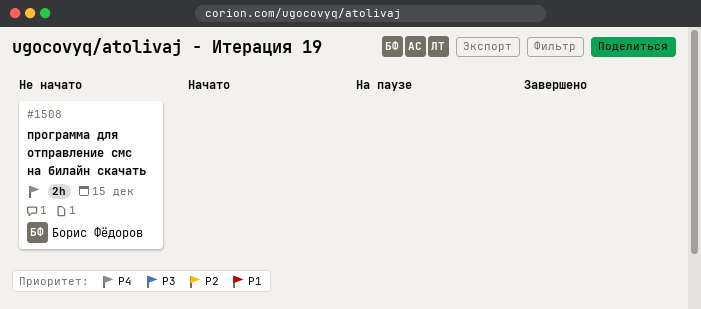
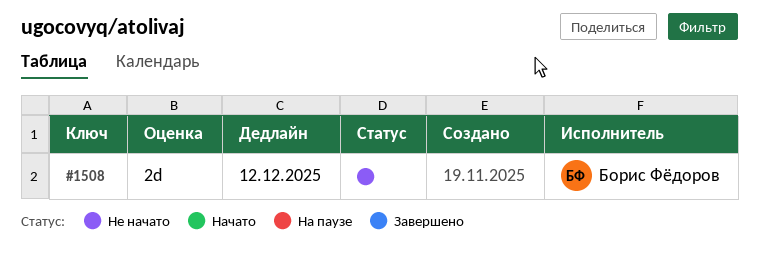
#1508, estimate: 2h -> 2d
#1508, due: Dec 15 -> Dec 12

